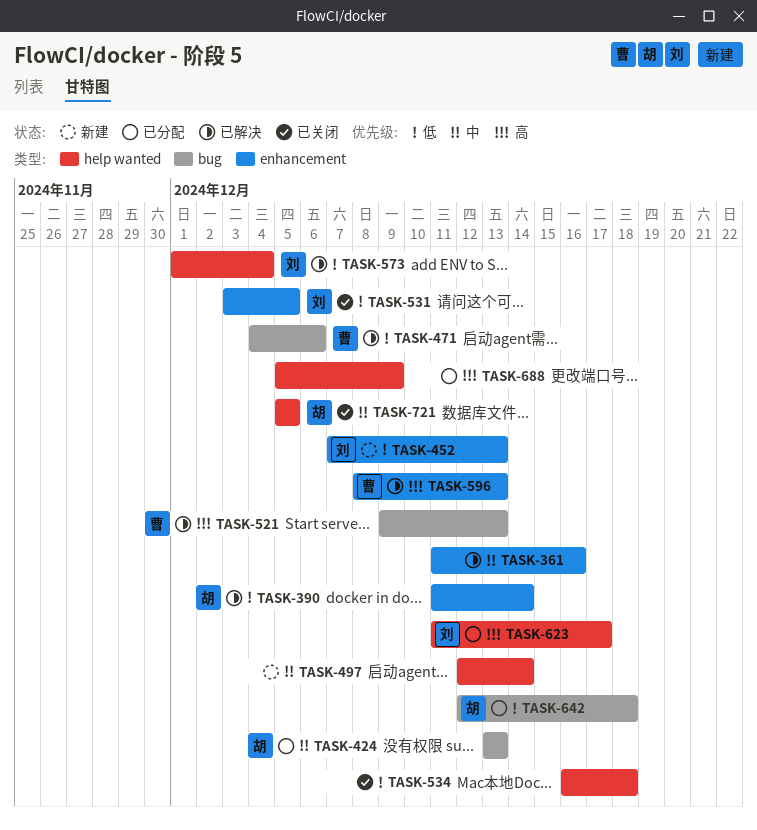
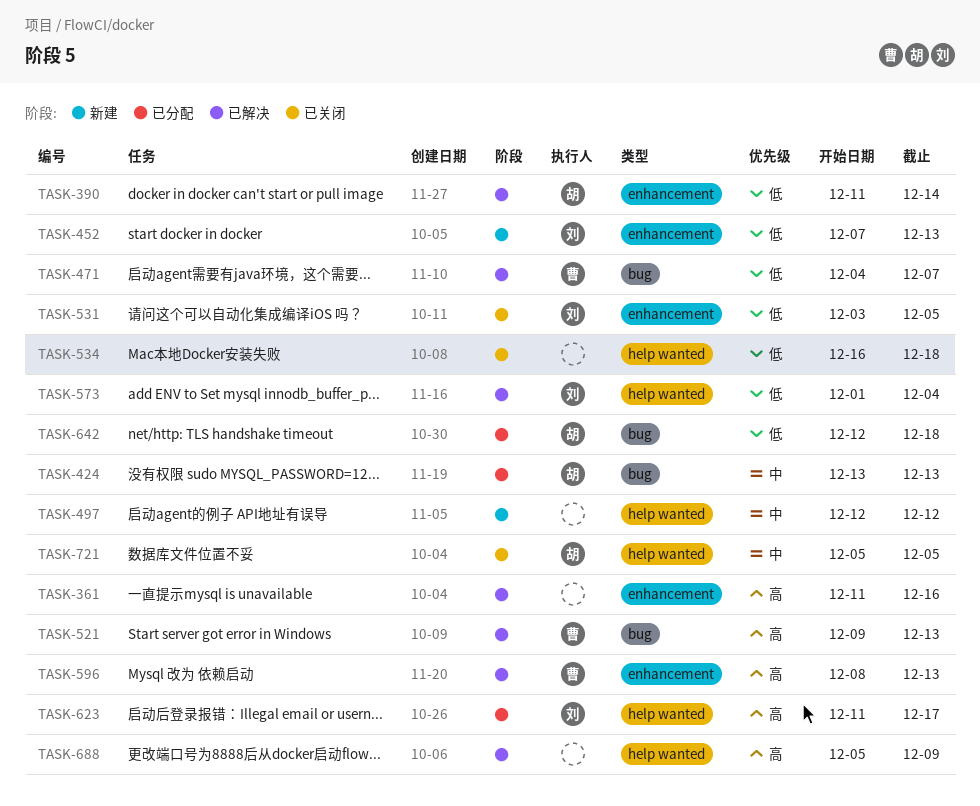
TASK-361, priority: 中 -> 高
TASK-471, due: Dec 6 -> Dec 7
TASK-497, due: Dec 14 -> Dec 12
TASK-688, status: 已分配 -> 已解决

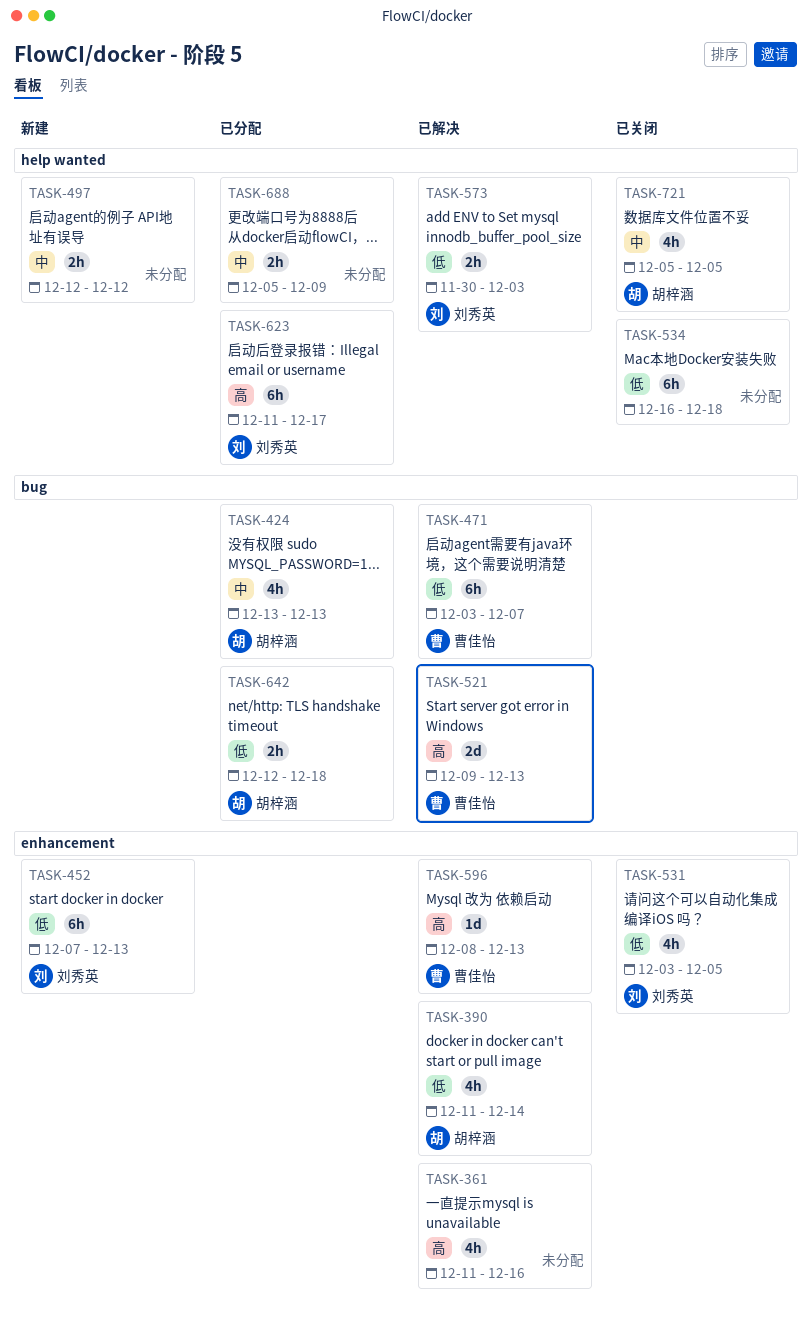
TASK-471, start: Dec 4 -> Dec 3
TASK-573, start: Dec 1 -> Nov 30
TASK-573, due: Dec 4 -> Dec 3
TASK-688, status: 已解决 -> 已分配
TASK-688, priority: 高 -> 中

